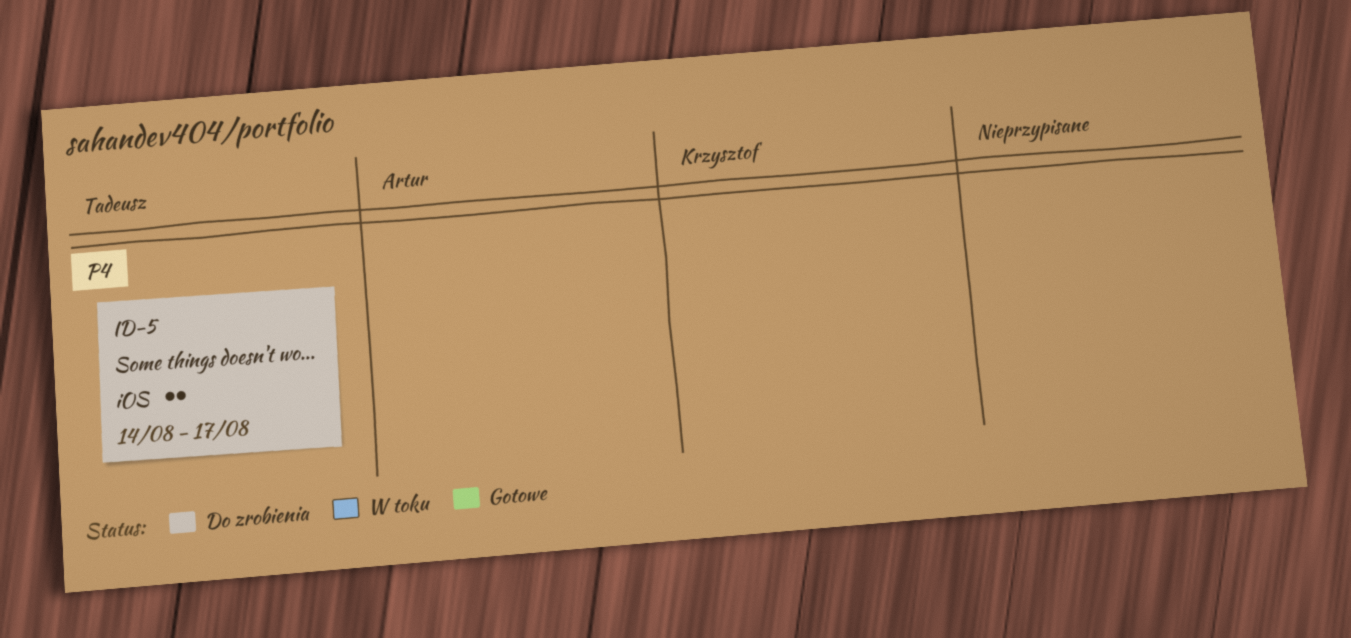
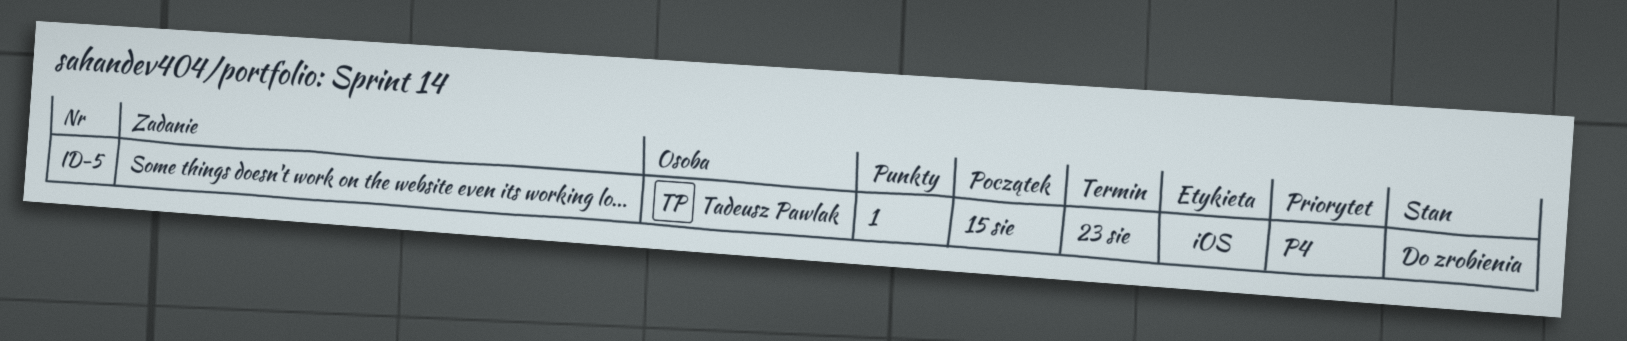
ID-5, estimate: 2 -> 1
ID-5, start: Aug 14 -> Aug 15
ID-5, due: Aug 17 -> Aug 23

